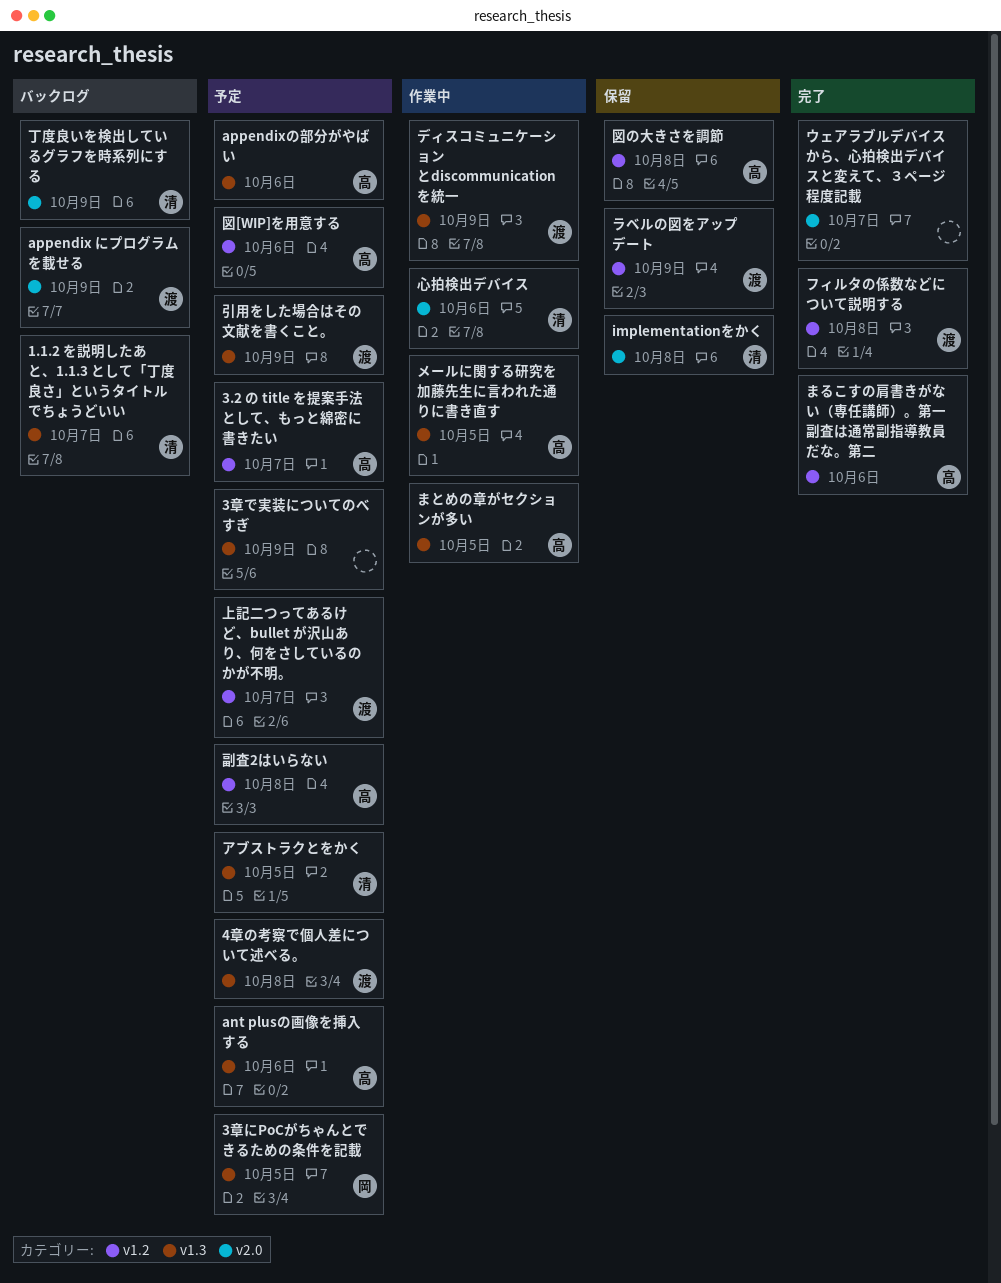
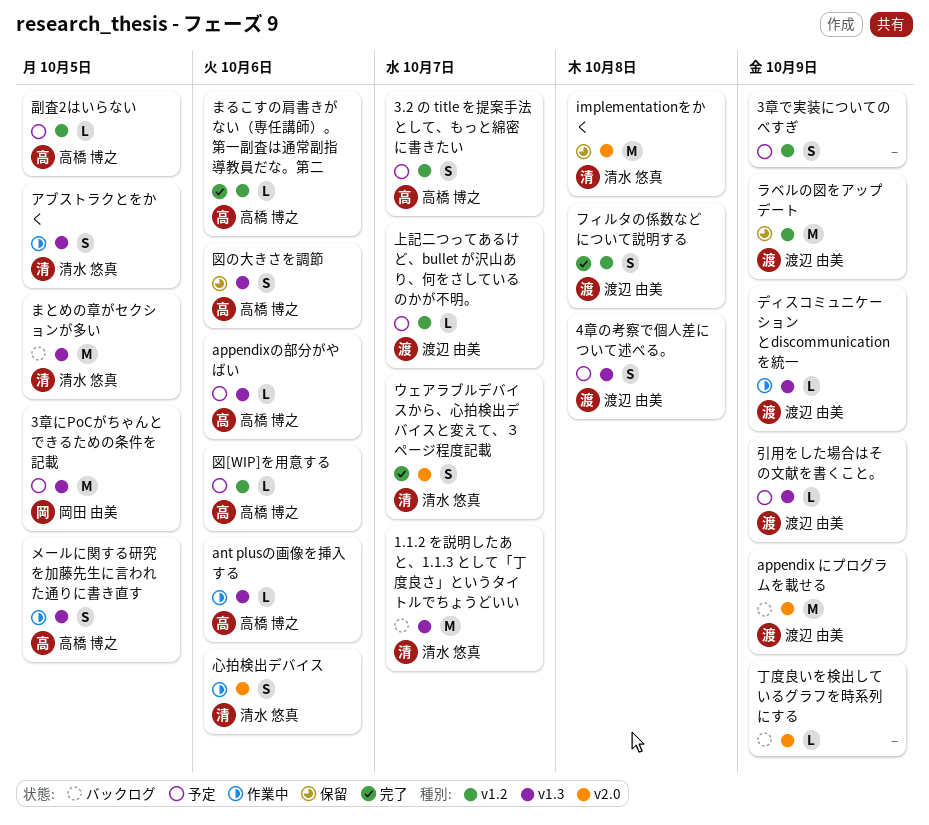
3章で実装についてのべすぎ, label: v1.3 -> v1.2
ant plusの画像を挿入する, status: 予定 -> 作業中
まとめの章がセクションが多い, status: 作業中 -> バックログ
まとめの章がセクションが多い, owner: 高橋 博之 -> 清水 悠真
アブストラクとをかく, status: 予定 -> 作業中
ウェアラブルデバイスから、心拍検出デバイスと変えて、３ページ程度記載, owner: none -> 清水 悠真
丁度良いを検出しているグラフを時系列にする, owner: 清水 悠真 -> none
副査2はいらない, due: Oct 8 -> Oct 5
図の大きさを調節, label: v1.2 -> v1.3
図の大きさを調節, due: Oct 8 -> Oct 6

